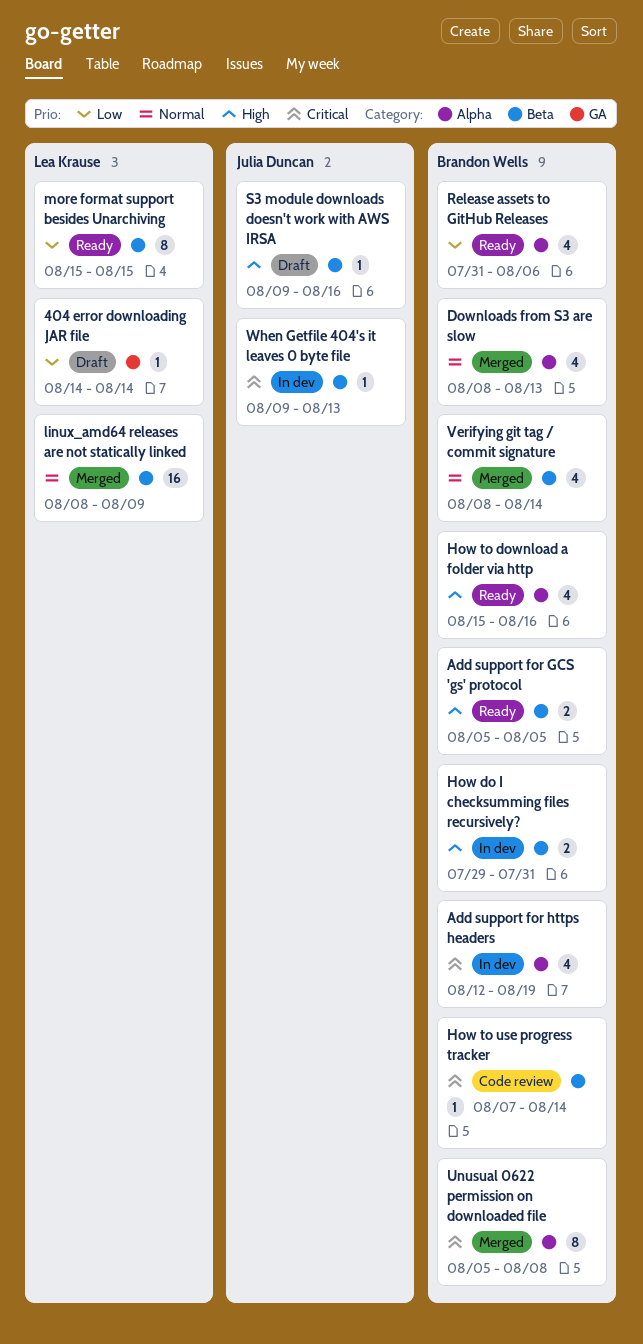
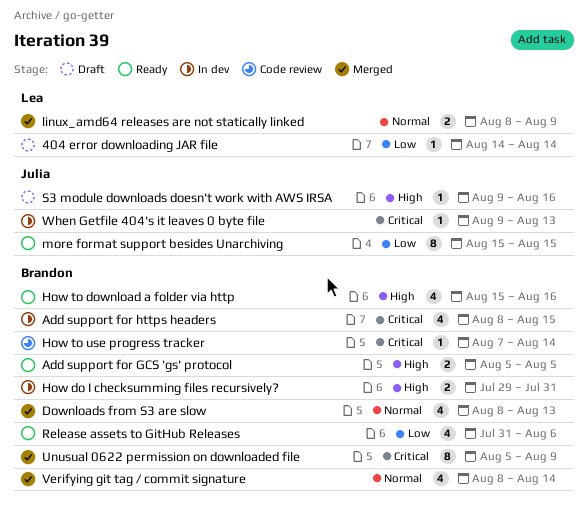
Add support for https headers, start: Aug 12 -> Aug 8
Add support for https headers, due: Aug 19 -> Aug 15
linux_amd64 releases are not statically linked, estimate: 16 -> 2
more format support besides Unarchiving, owner: Lea Krause -> Julia Duncan
Unusual 0622 permission on downloaded file, due: Aug 8 -> Aug 9

